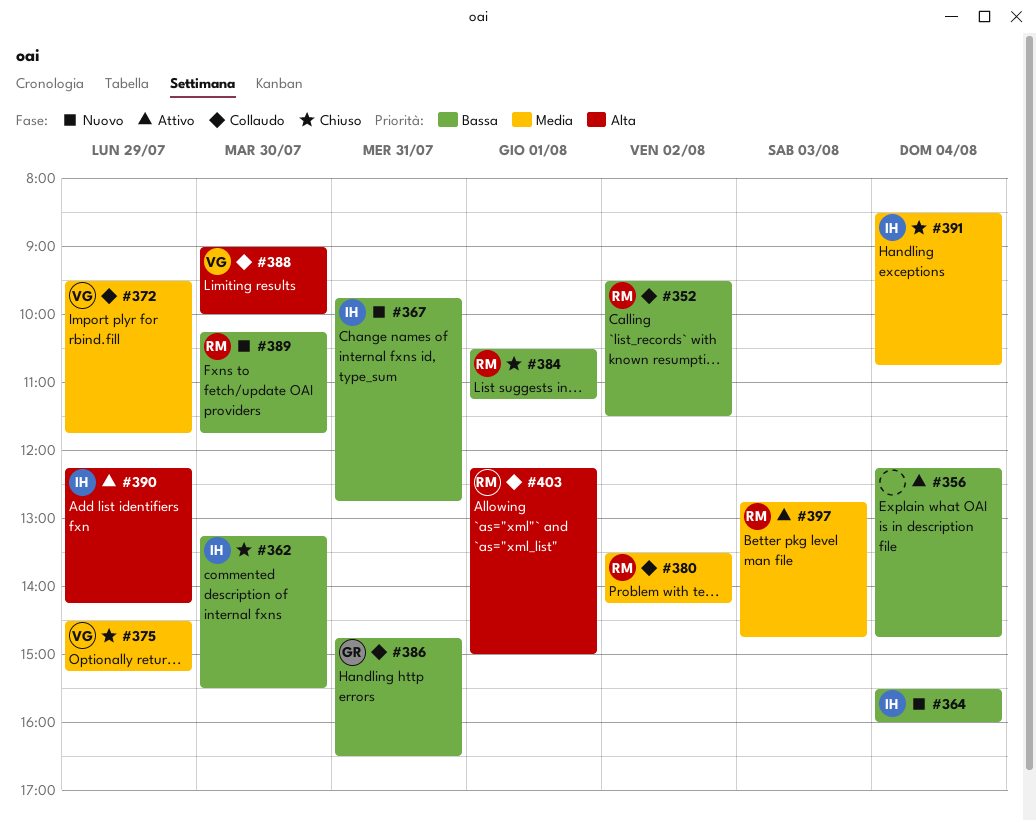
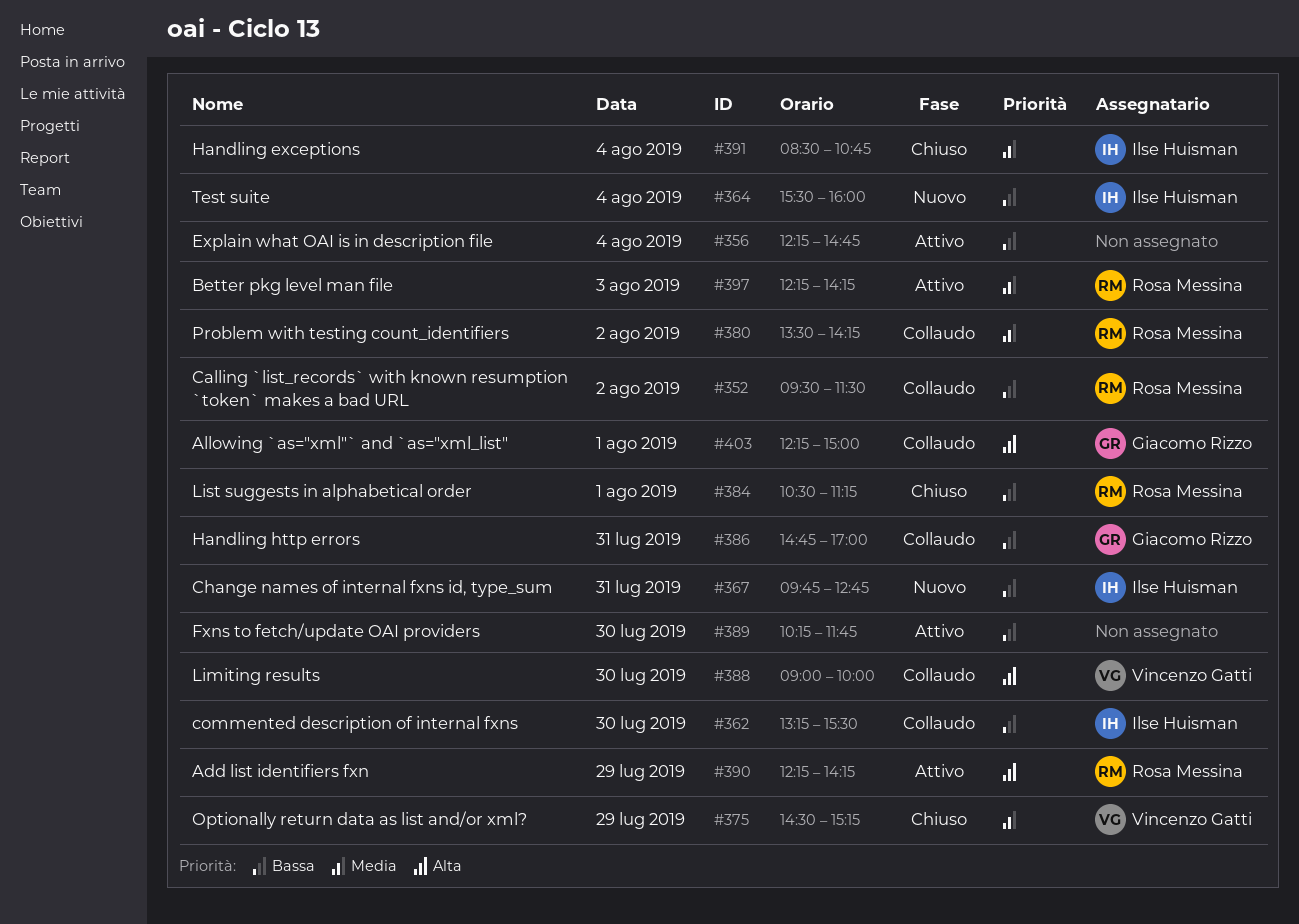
#362, status: Chiuso -> Collaudo
#372: present -> none
#386, ends: 16:30 -> 17:00
#389, status: Nuovo -> Attivo
#389, owner: Rosa Messina -> none
#390, owner: Ilse Huisman -> Rosa Messina
#397, begins: 12:45 -> 12:15
#397, ends: 14:45 -> 14:15
#403, owner: Rosa Messina -> Giacomo Rizzo

